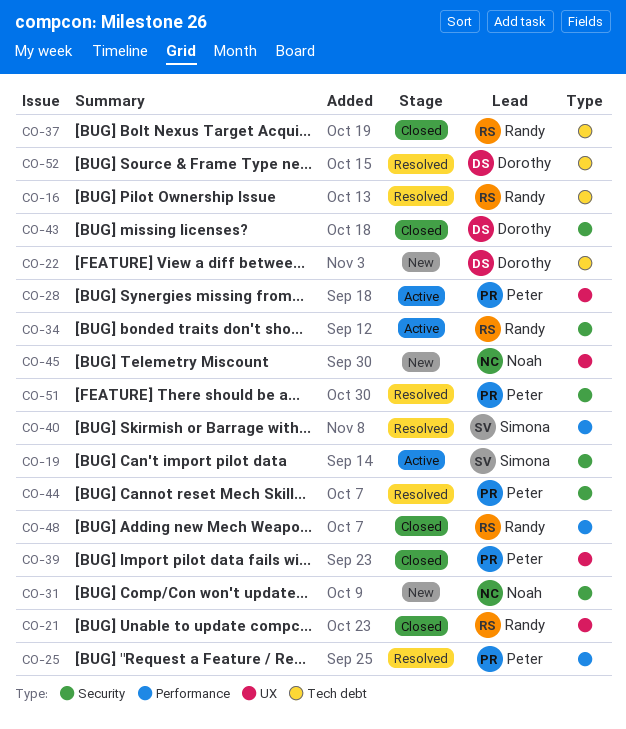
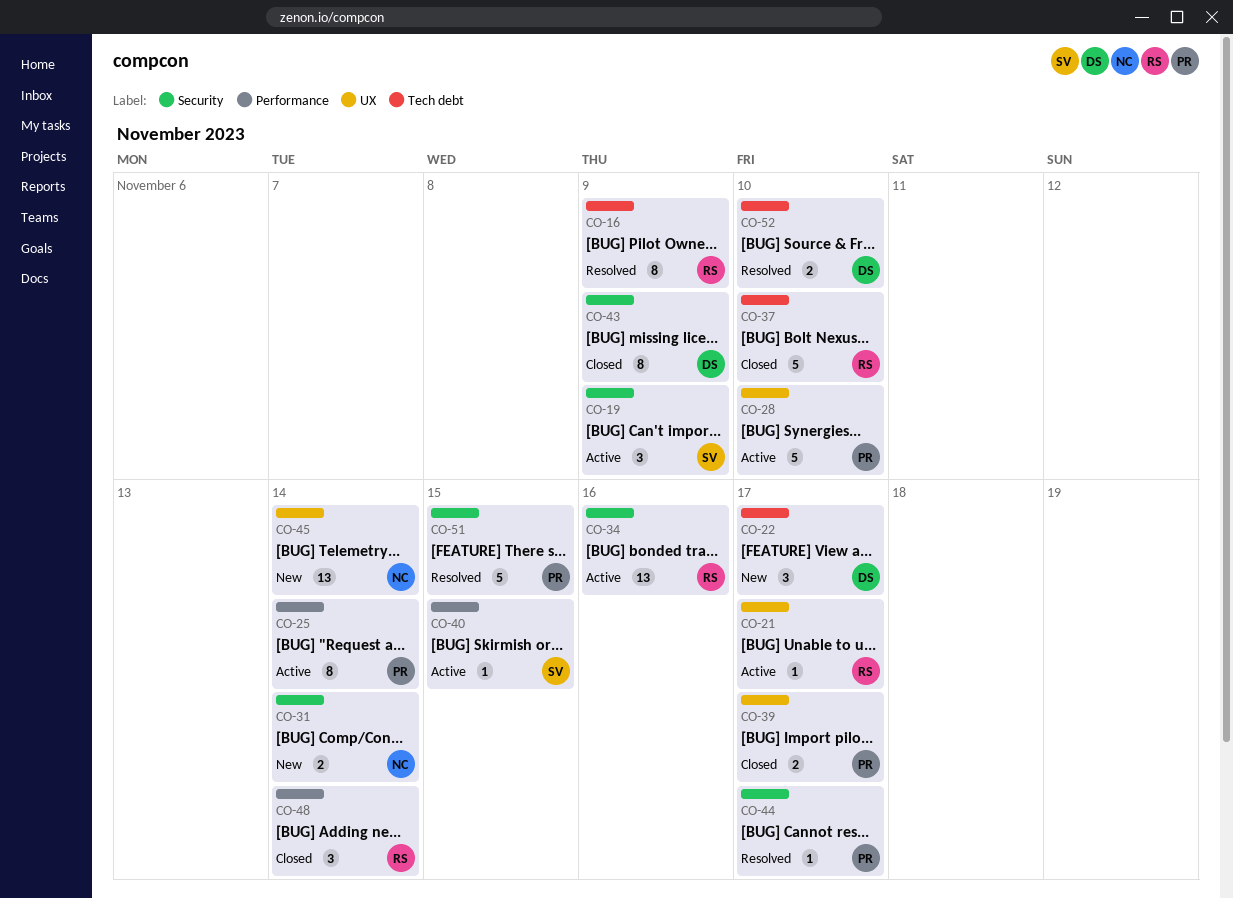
CO-21, status: Closed -> Active
CO-25, status: Resolved -> Active
CO-40, status: Resolved -> Active

